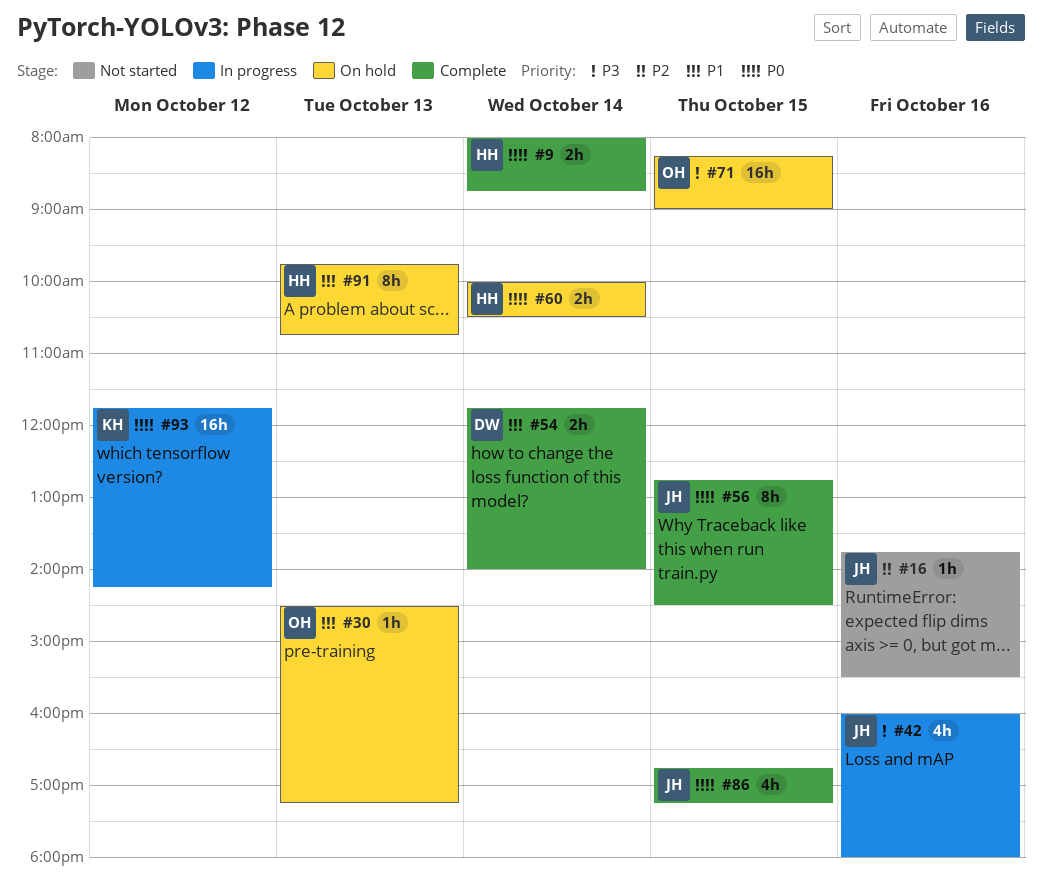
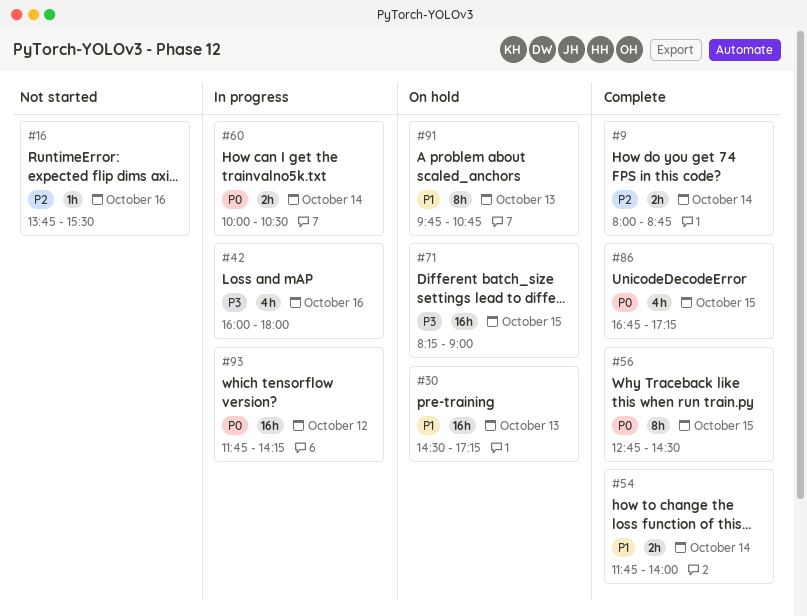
#9, priority: P0 -> P2
#30, estimate: 1h -> 16h
#60, status: On hold -> In progress

